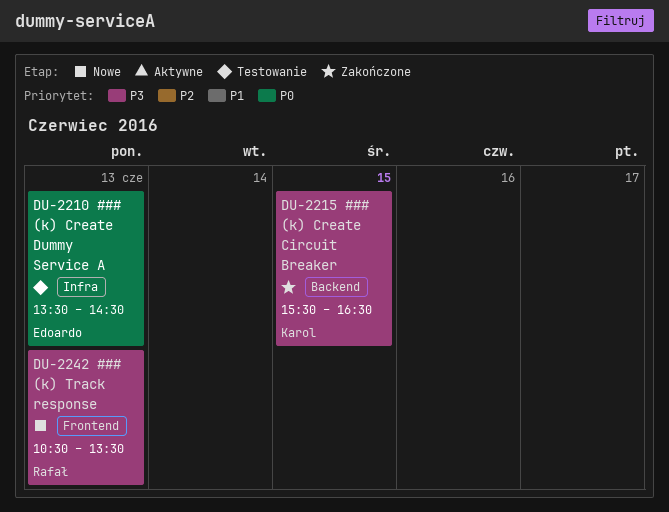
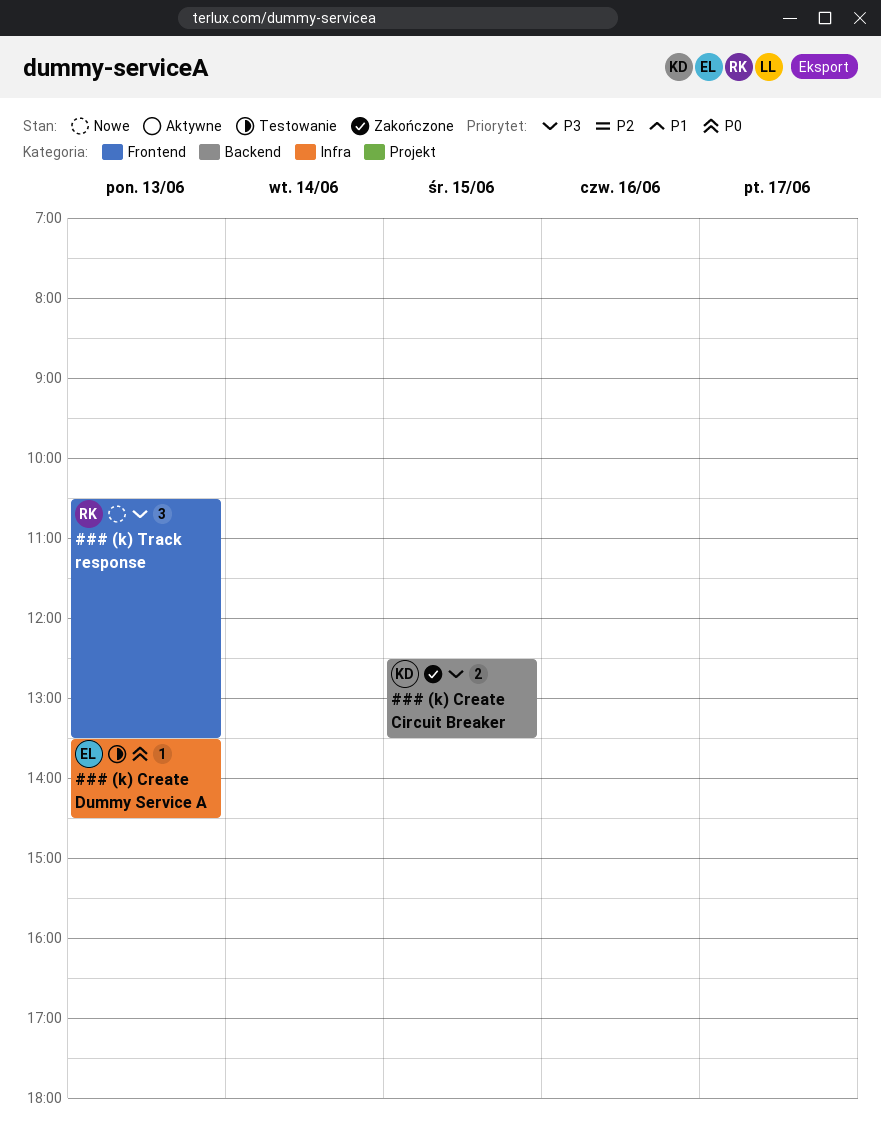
### (k) Create Circuit Breaker, begins: 15:30 -> 12:30
### (k) Create Circuit Breaker, ends: 16:30 -> 13:30

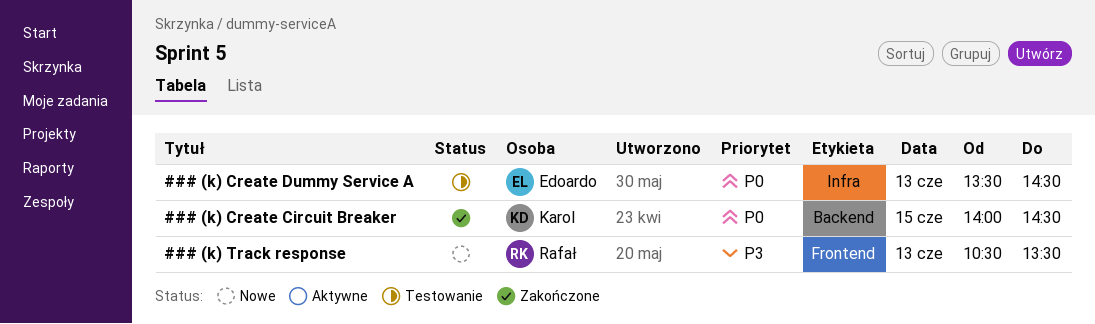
### (k) Create Circuit Breaker, priority: P3 -> P0
### (k) Create Circuit Breaker, begins: 12:30 -> 14:00
### (k) Create Circuit Breaker, ends: 13:30 -> 14:30

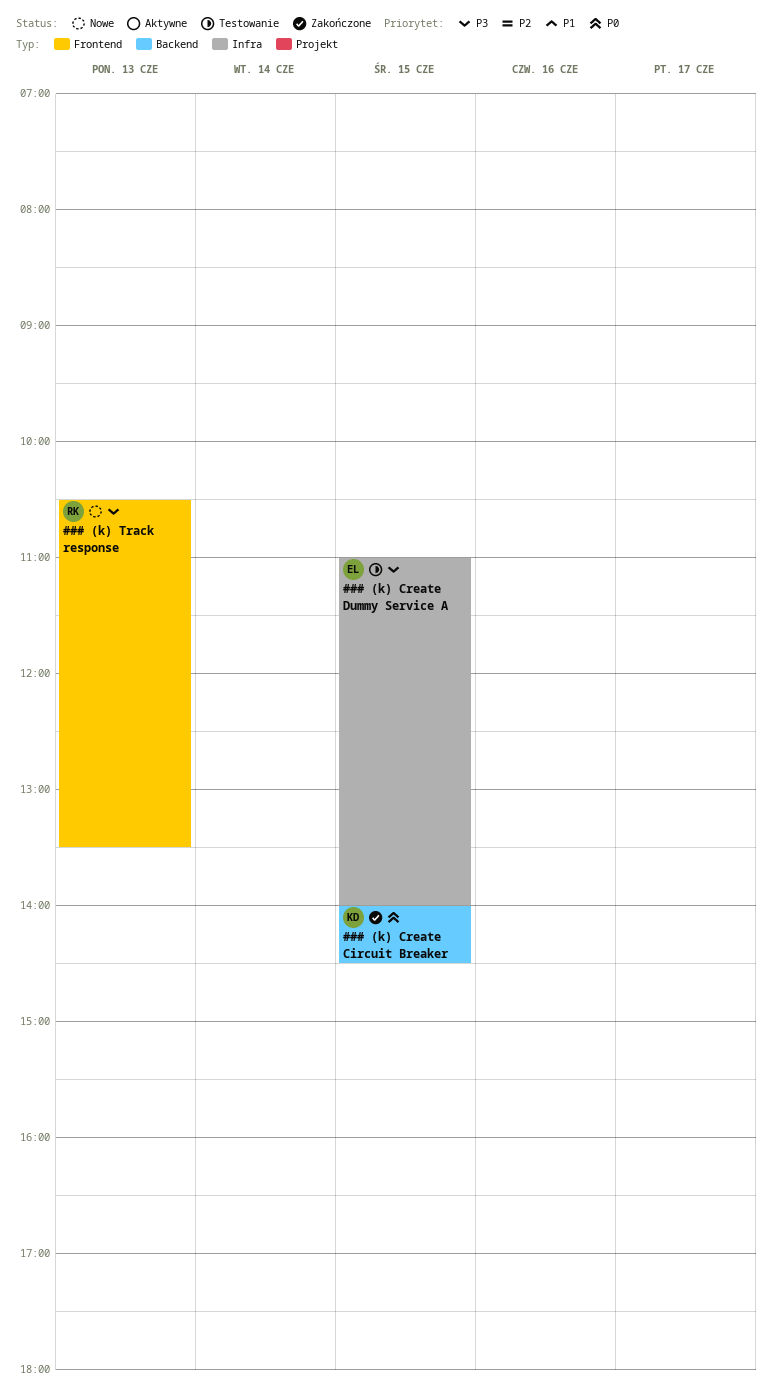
### (k) Create Dummy Service A, priority: P0 -> P3
### (k) Create Dummy Service A, day: Jun 13 -> Jun 15
### (k) Create Dummy Service A, begins: 13:30 -> 11:00
### (k) Create Dummy Service A, ends: 14:30 -> 14:00

